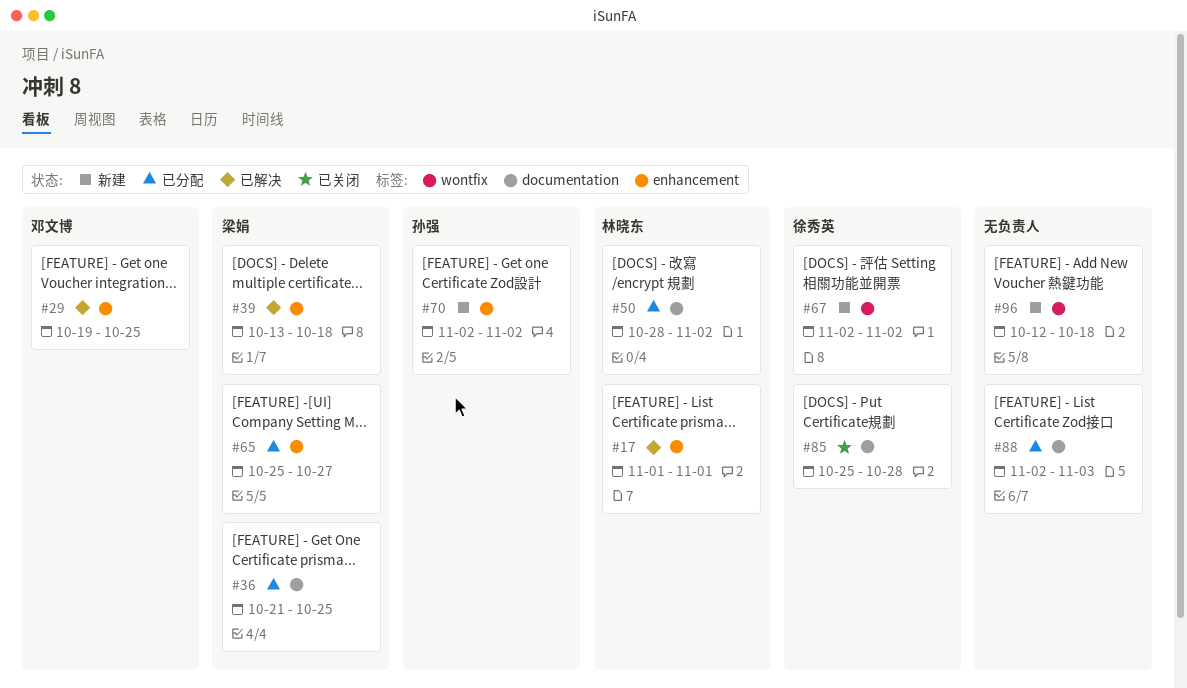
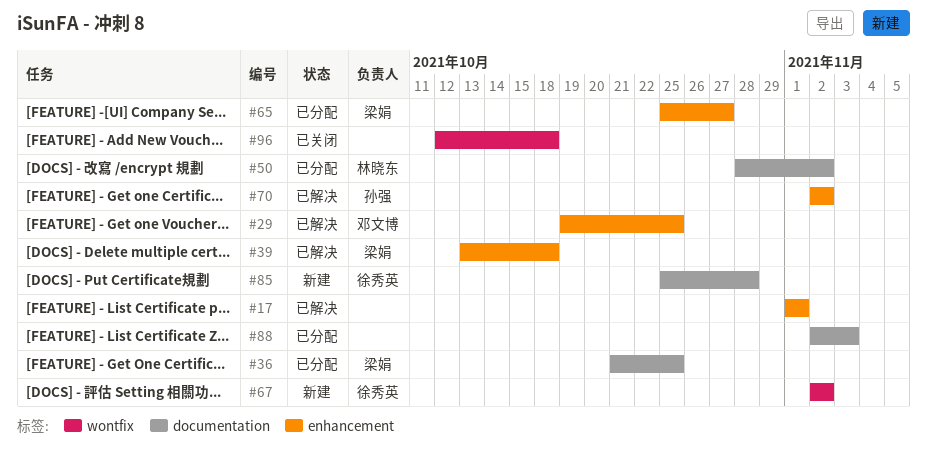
#17, owner: 林晓东 -> none
#70, status: 新建 -> 已解决
#85, status: 已关闭 -> 新建
#96, status: 新建 -> 已关闭

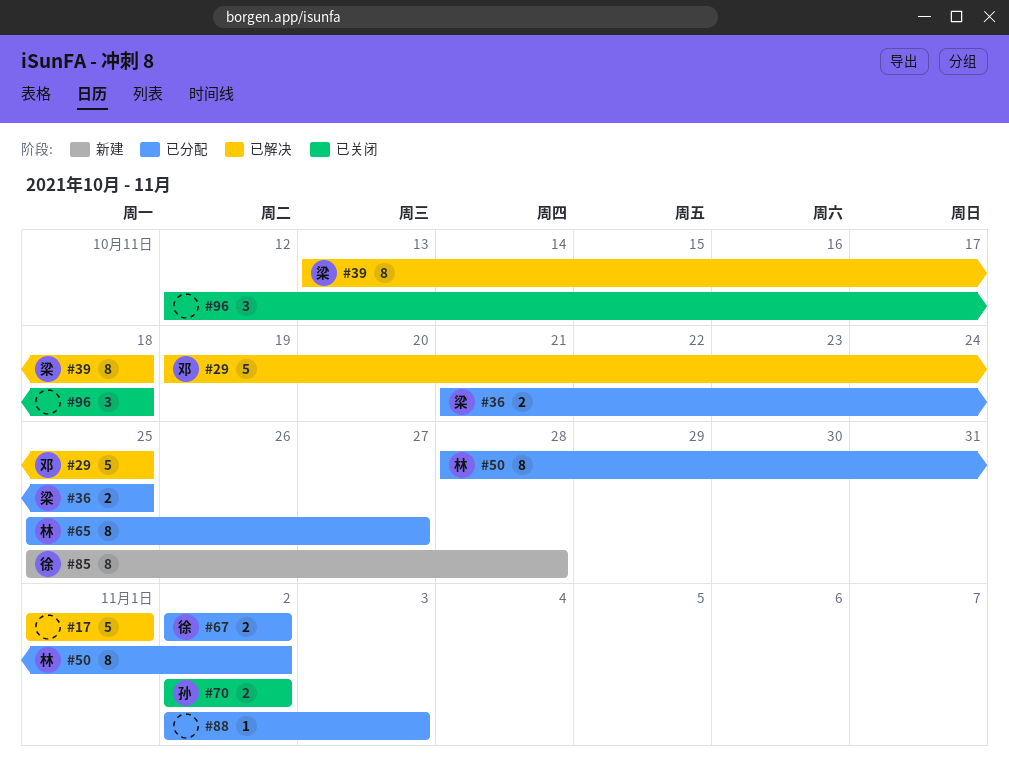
#65, owner: 梁娟 -> 林晓东
#67, status: 新建 -> 已分配
#70, status: 已解决 -> 已关闭

